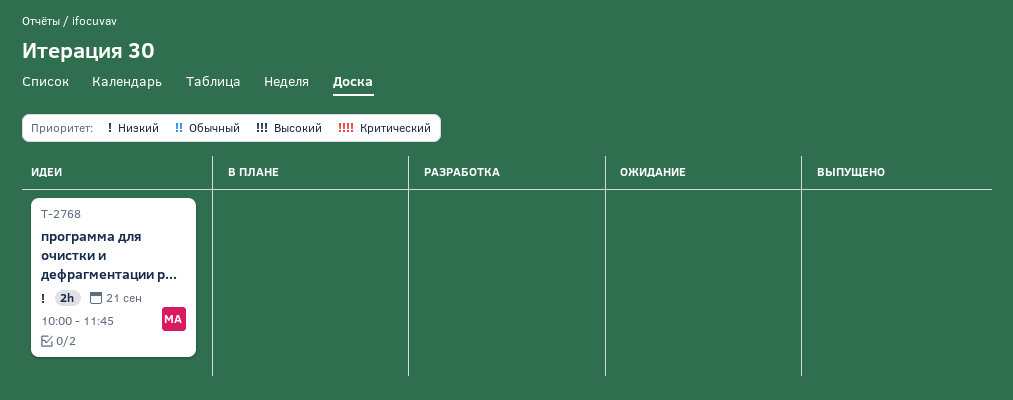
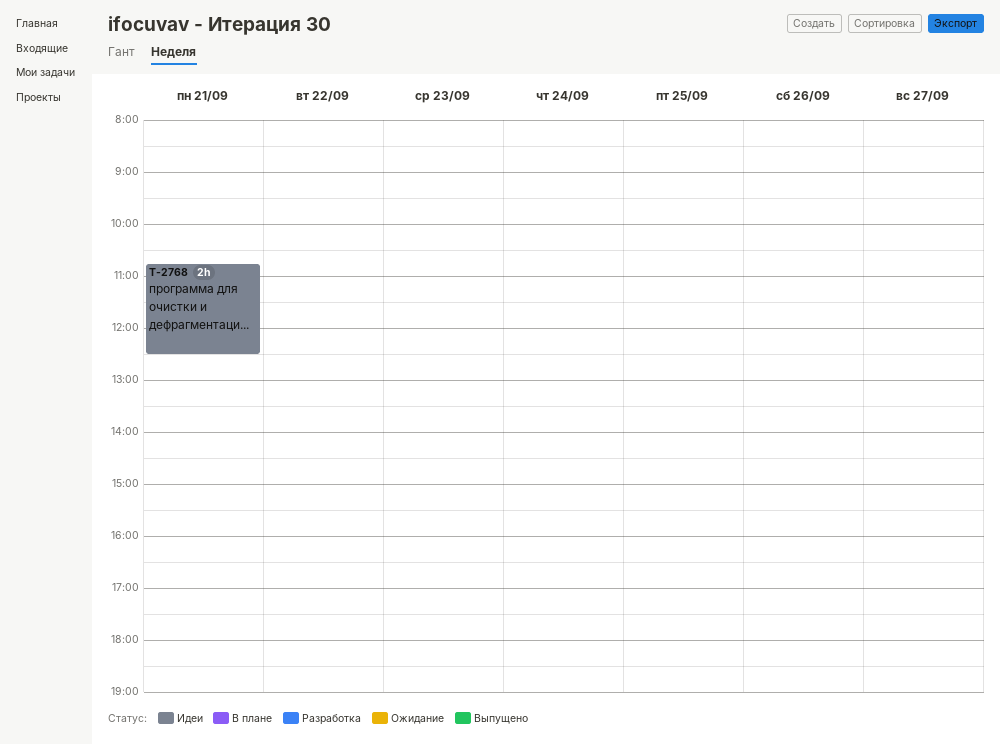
T-2768, begins: 10:00 -> 10:45
T-2768, ends: 11:45 -> 12:30

